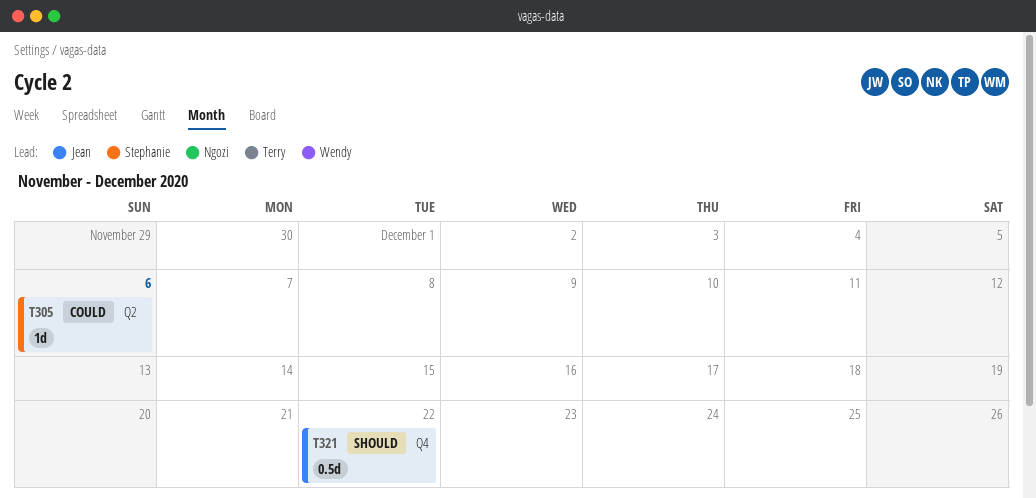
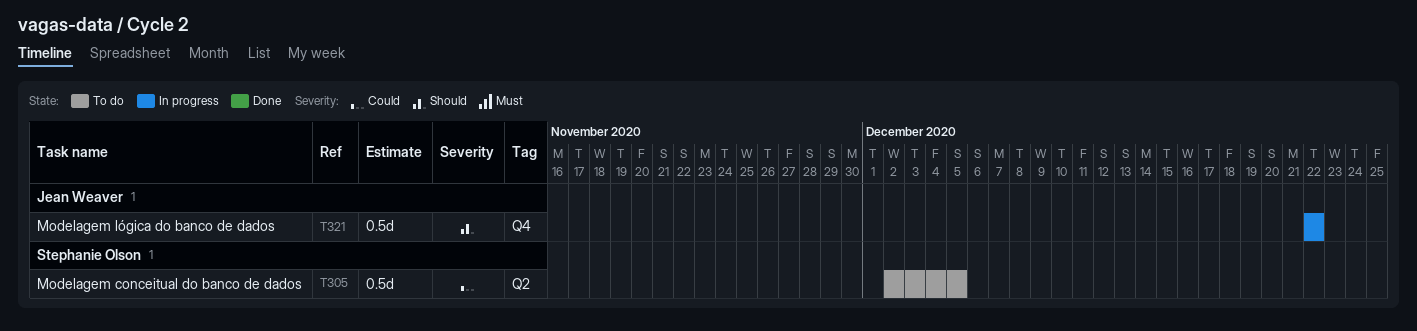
T305, estimate: 1d -> 0.5d
T305, due: Dec 6 -> Dec 5

